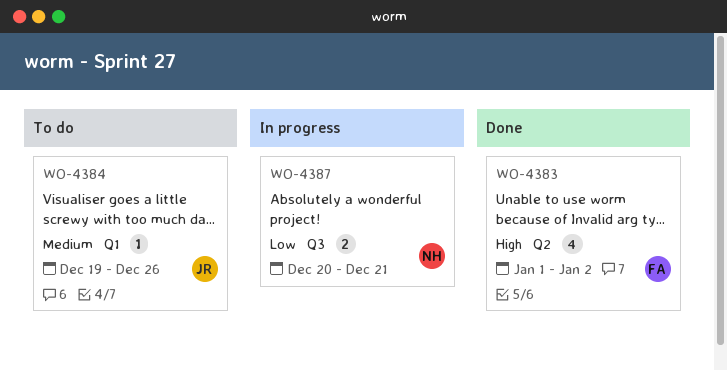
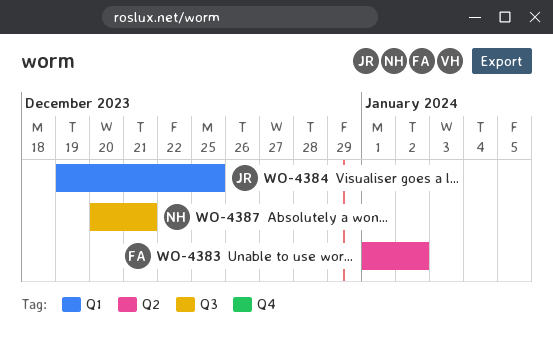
WO-4384, due: Dec 26 -> Dec 25

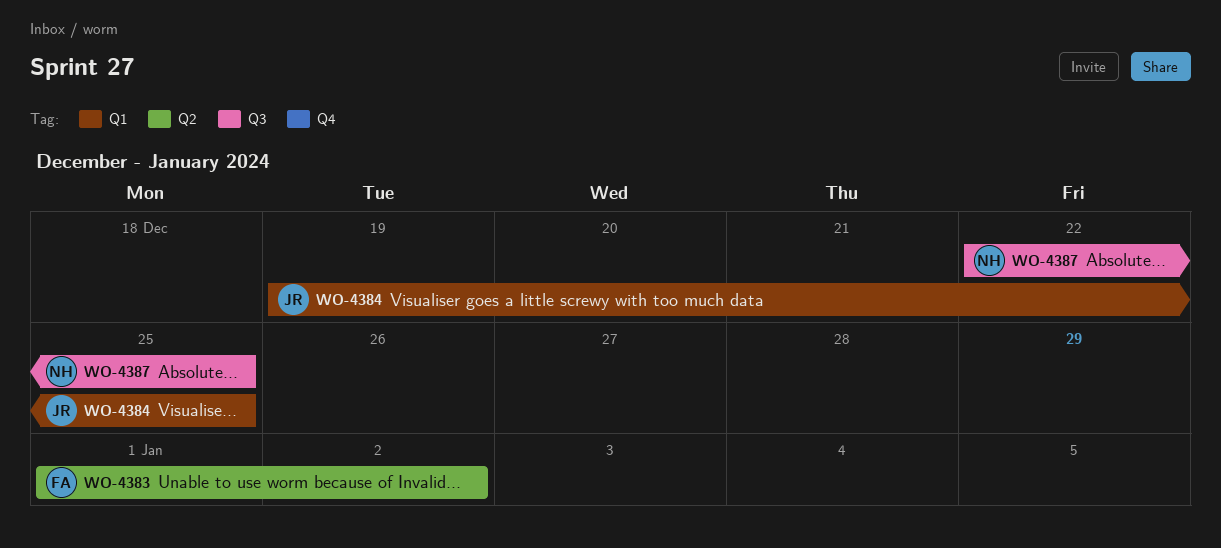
WO-4387, start: Dec 20 -> Dec 22
WO-4387, due: Dec 21 -> Dec 25

